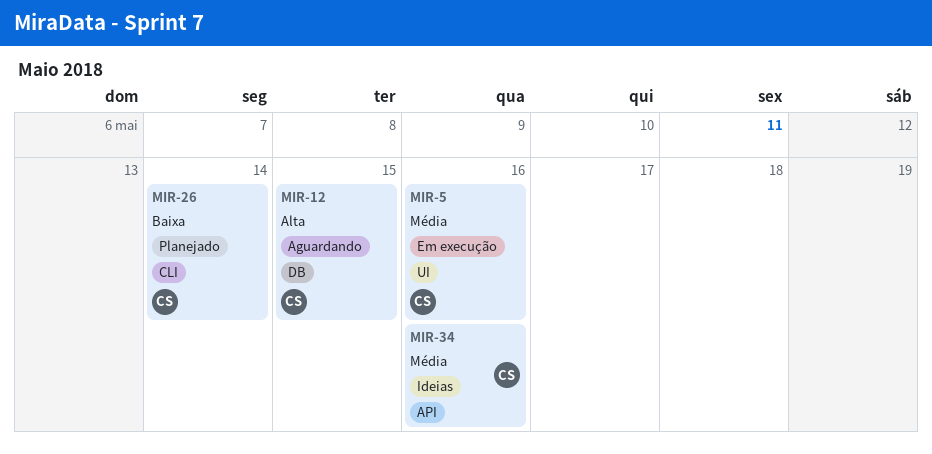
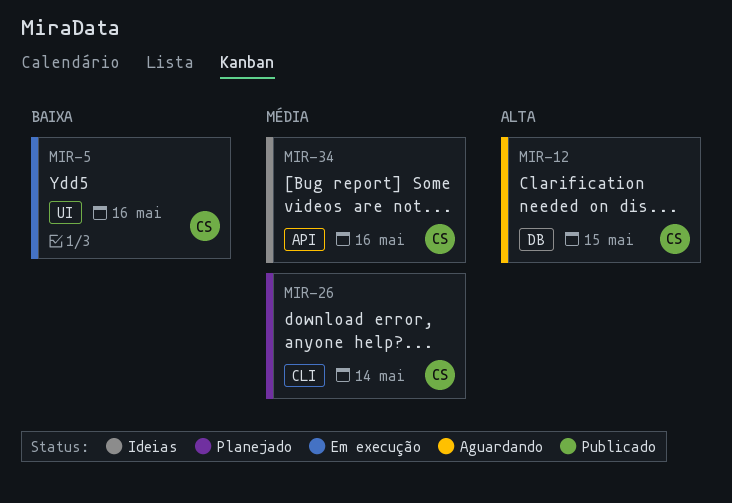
MIR-5, priority: Média -> Baixa
MIR-26, priority: Baixa -> Média

